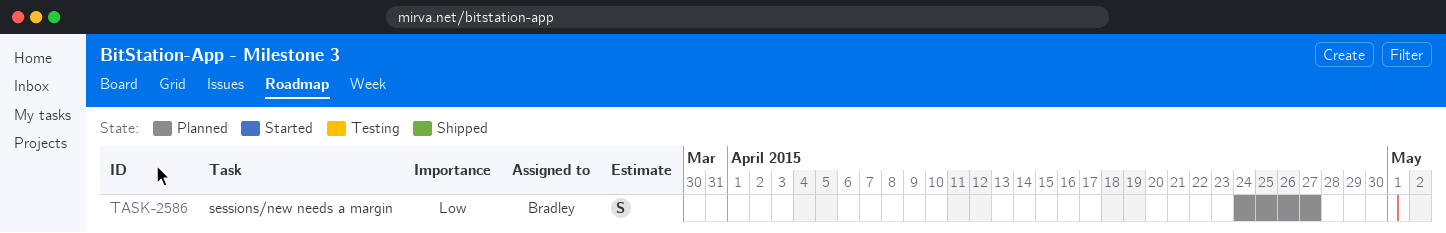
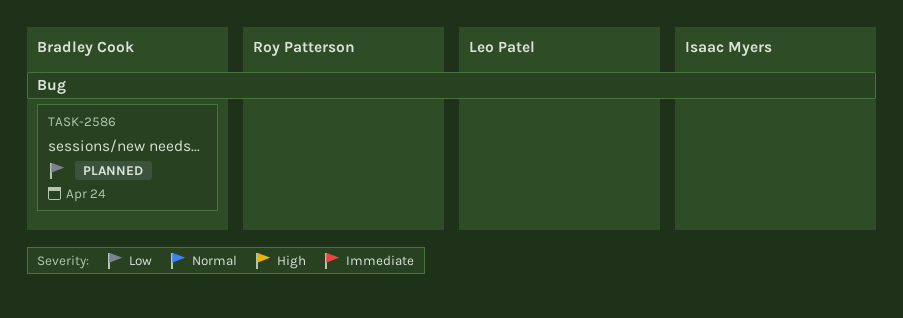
TASK-2586, due: Apr 27 -> Apr 24

